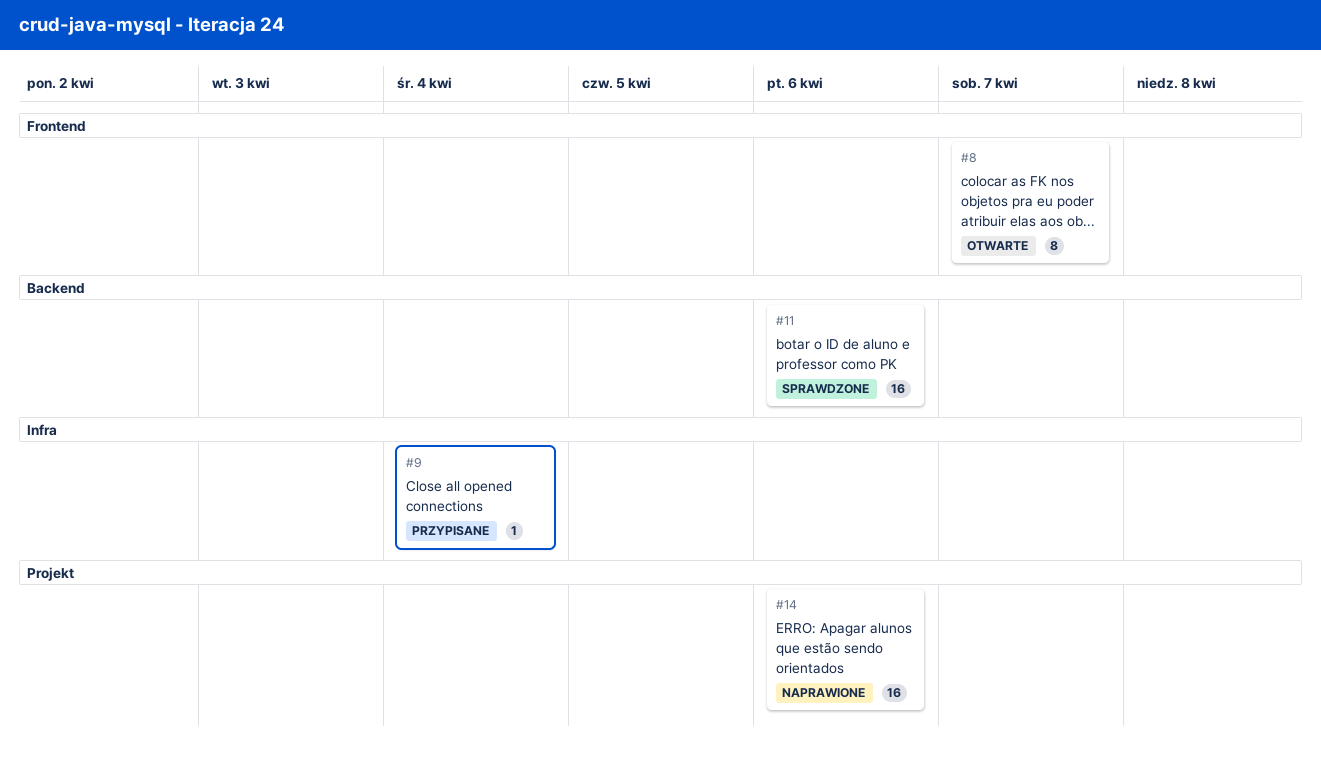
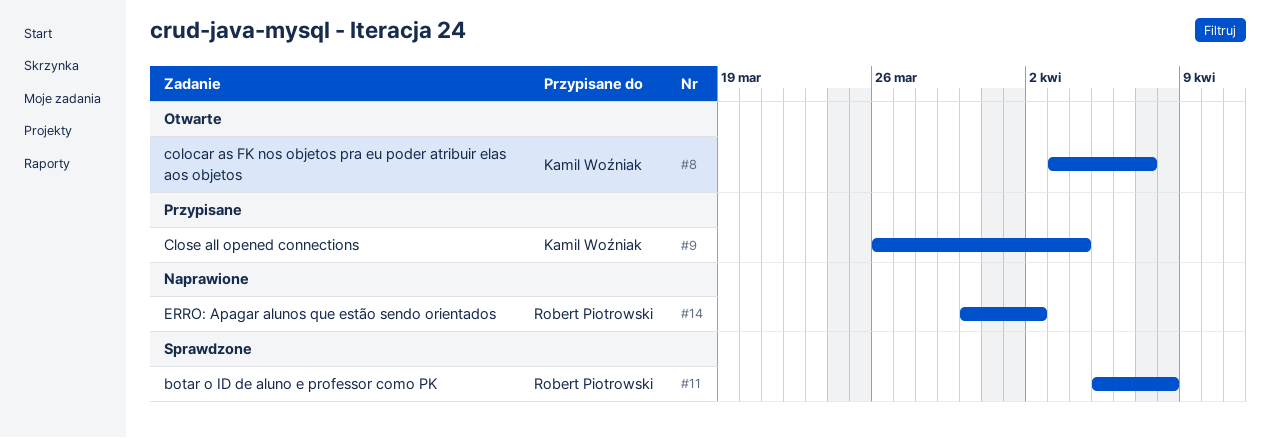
#11, due: Apr 6 -> Apr 8
#14, due: Apr 6 -> Apr 2

